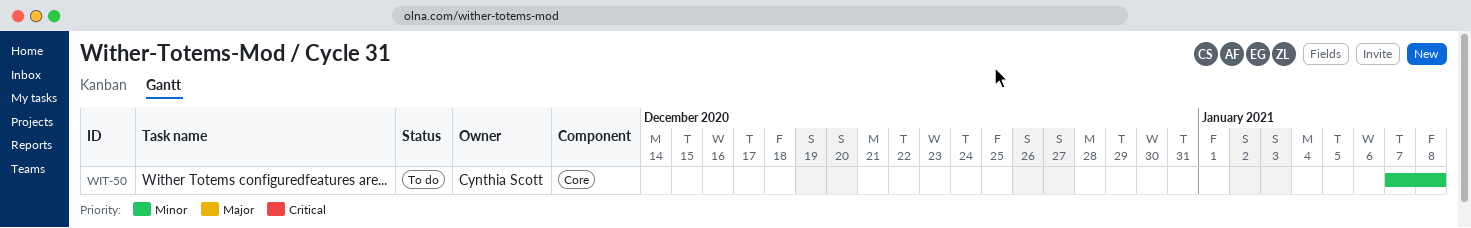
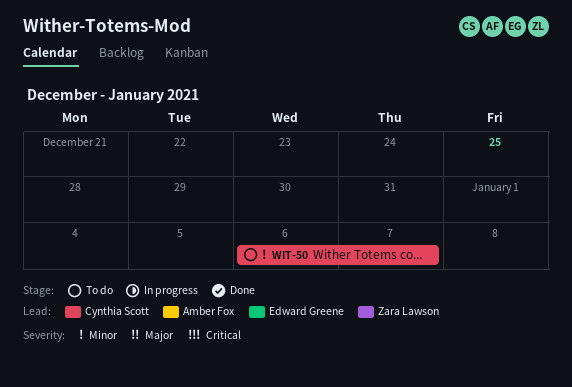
WIT-50, start: Jan 7 -> Jan 6
WIT-50, due: Jan 8 -> Jan 7

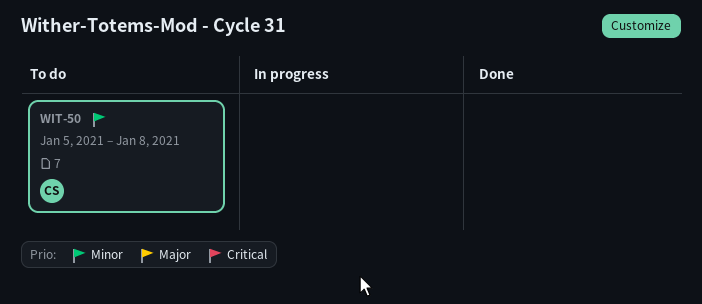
WIT-50, start: Jan 6 -> Jan 5
WIT-50, due: Jan 7 -> Jan 8

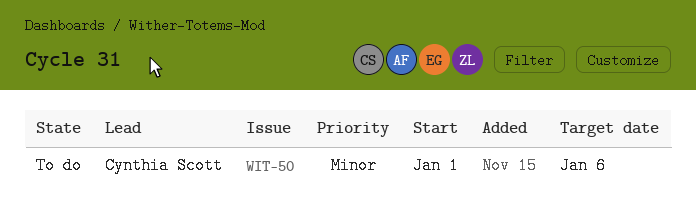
WIT-50, start: Jan 5 -> Jan 1
WIT-50, due: Jan 8 -> Jan 6

